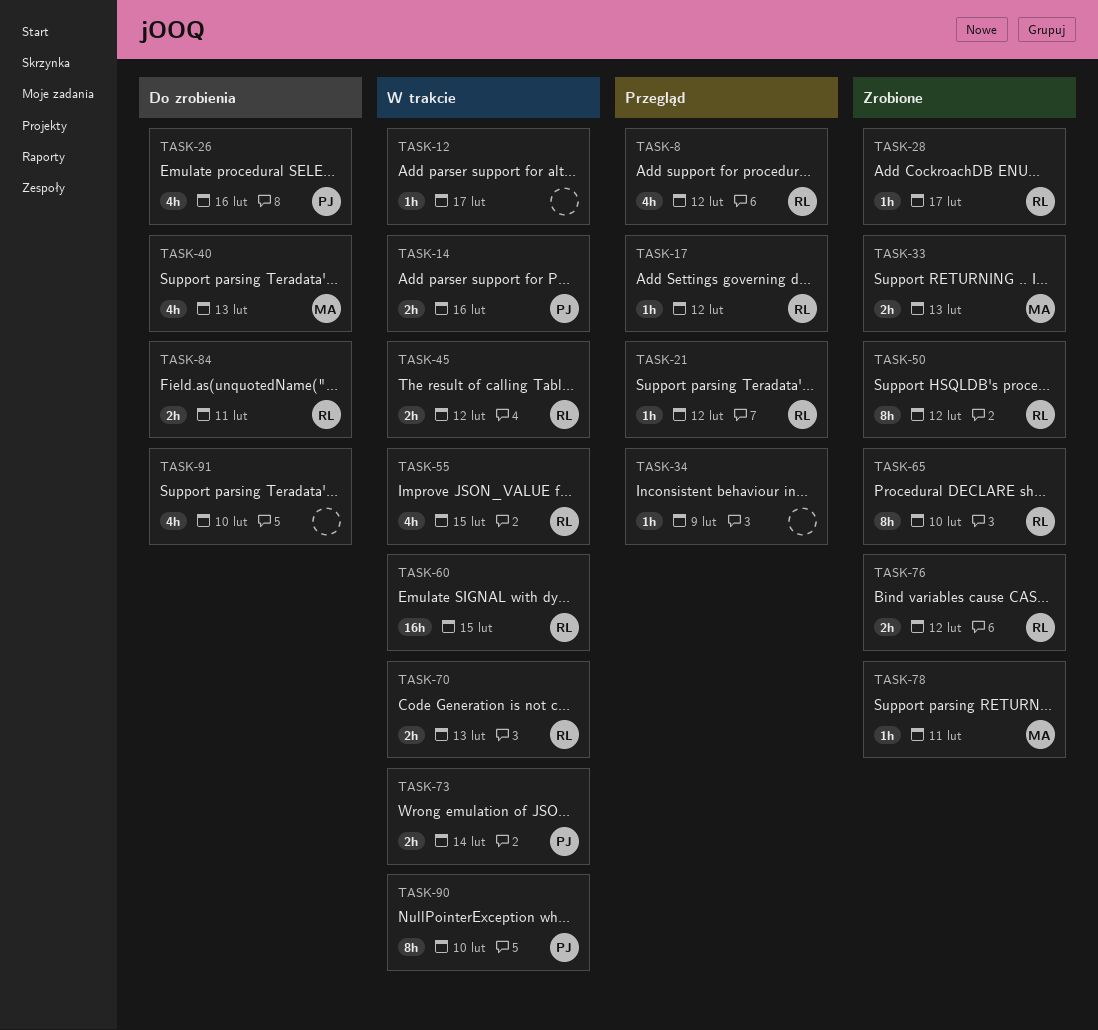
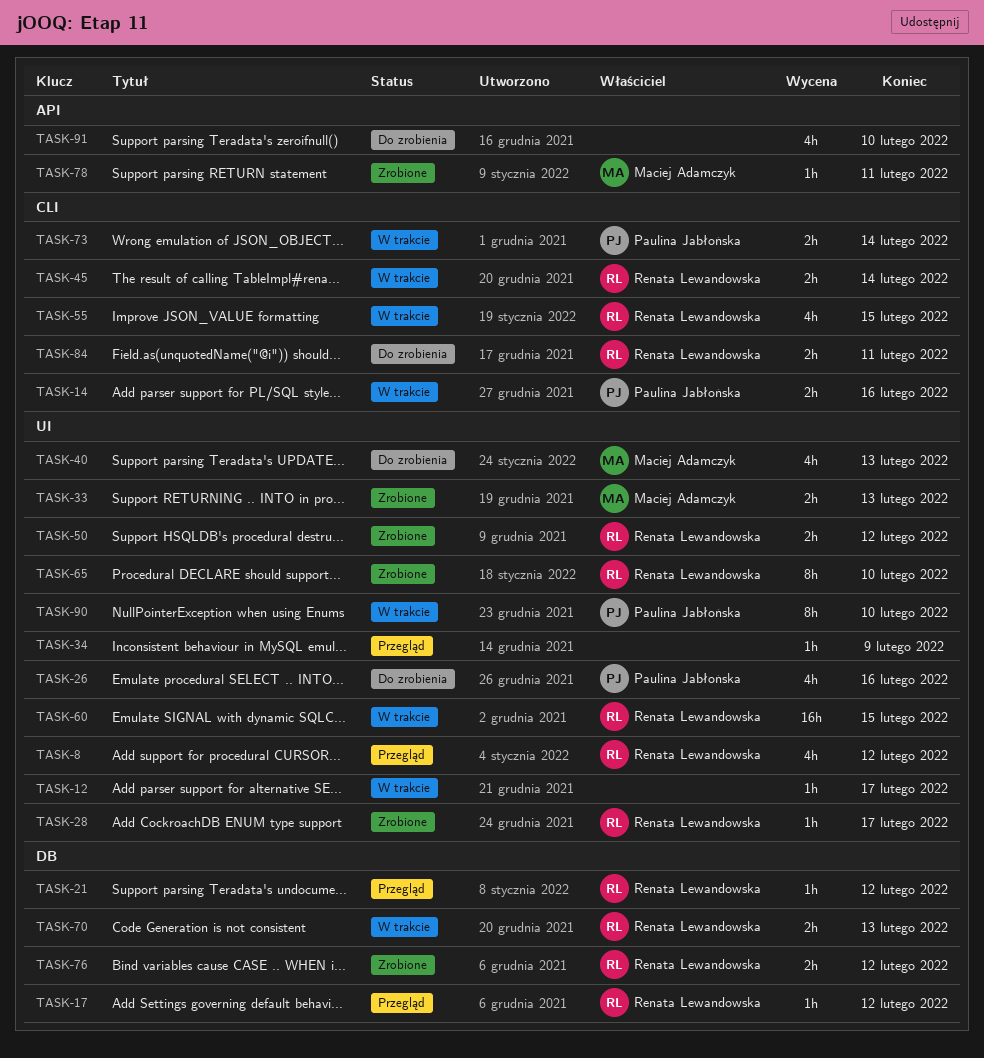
TASK-45, due: Feb 12 -> Feb 14
TASK-50, estimate: 8h -> 2h

